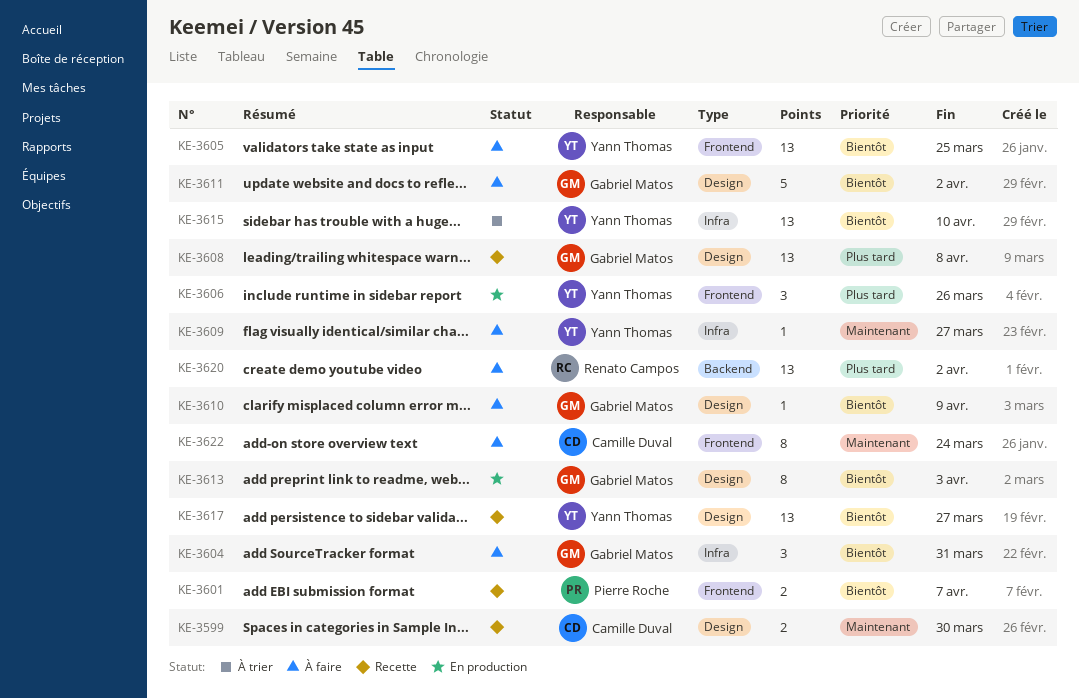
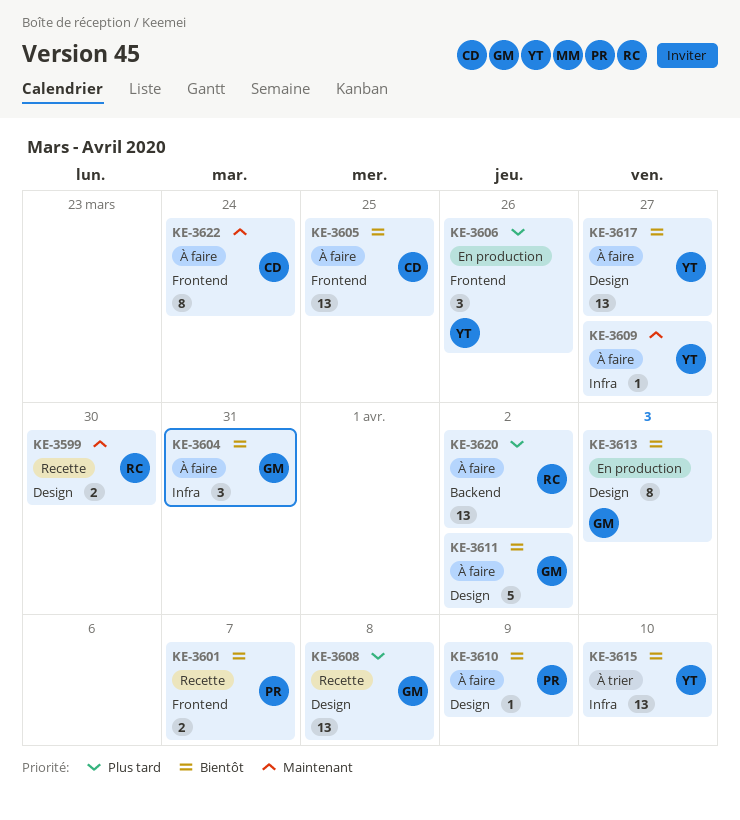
KE-3599, owner: Camille Duval -> Renato Campos
KE-3605, owner: Yann Thomas -> Camille Duval
KE-3610, owner: Gabriel Matos -> Pierre Roche
KE-3617, status: Recette -> À faire

